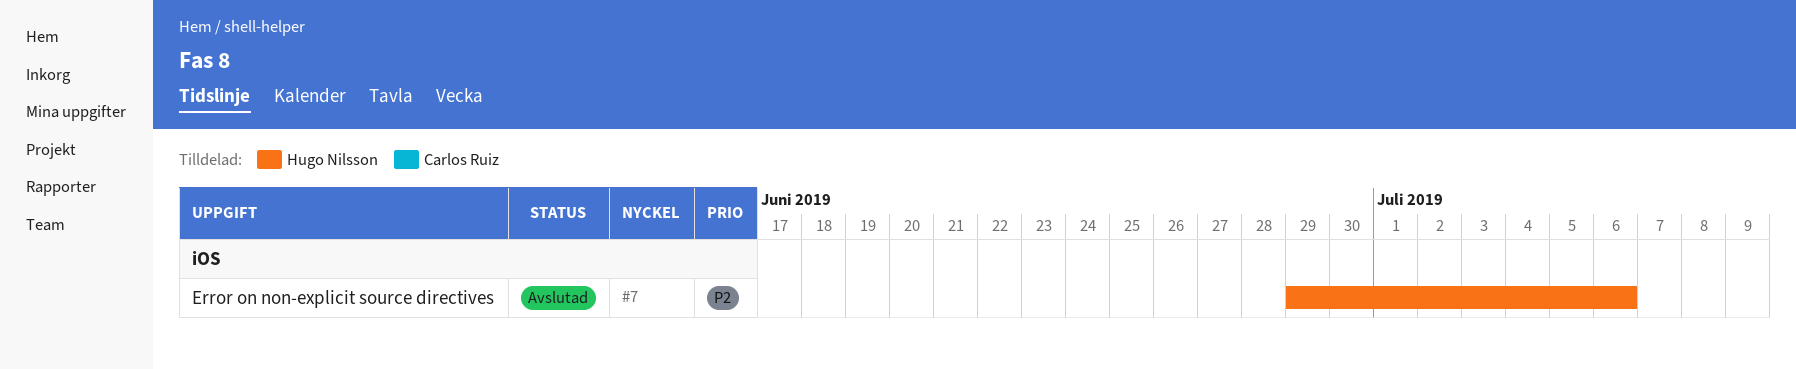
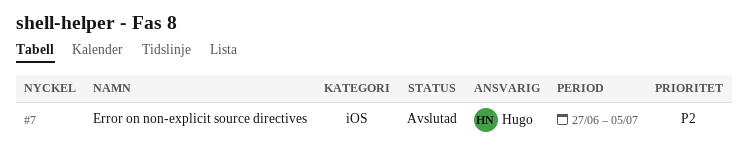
#7, start: Jun 29 -> Jun 27
#7, due: Jul 6 -> Jul 5

